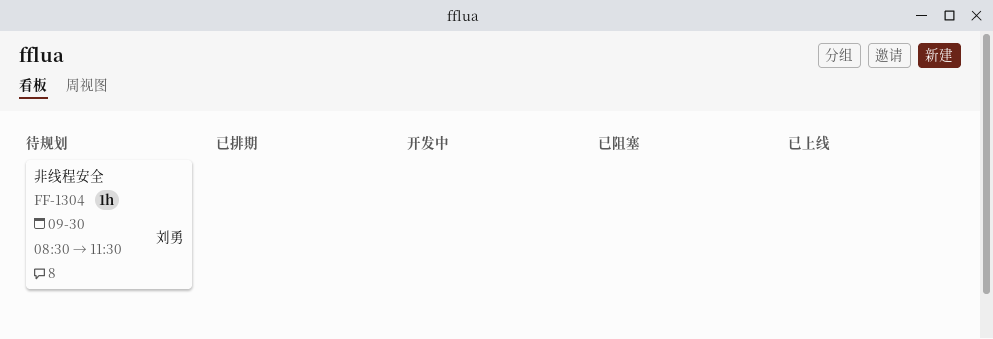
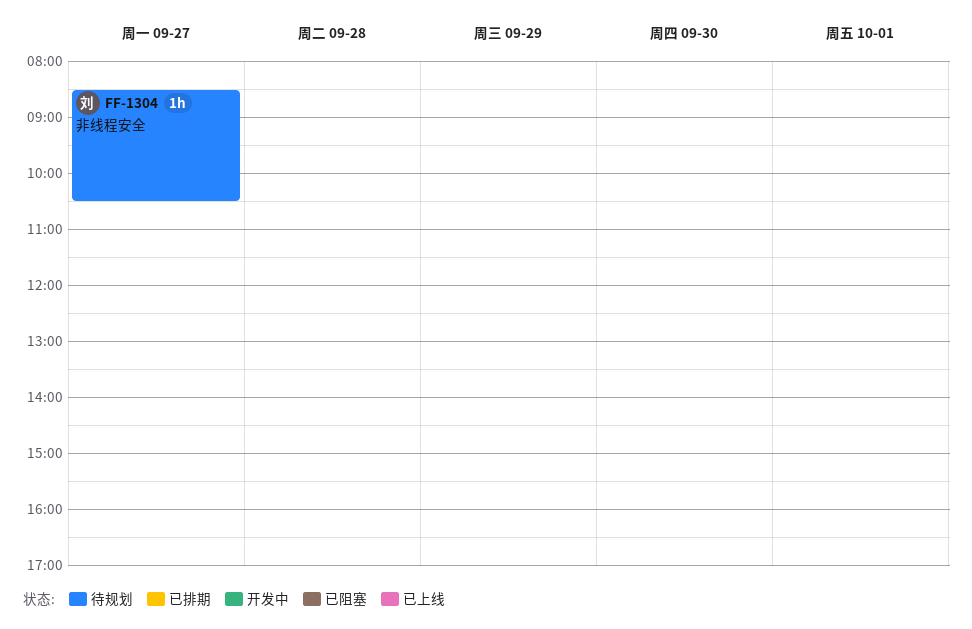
FF-1304, day: Sep 30 -> Sep 27
FF-1304, ends: 11:30 -> 10:30

